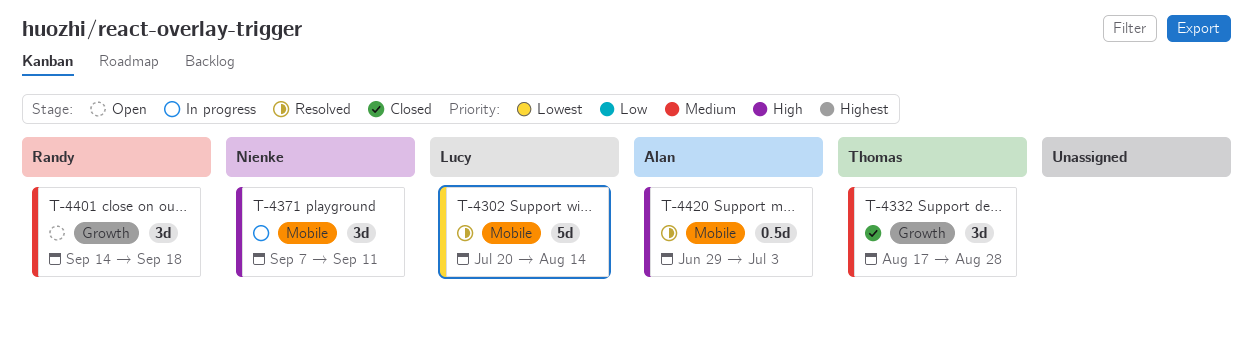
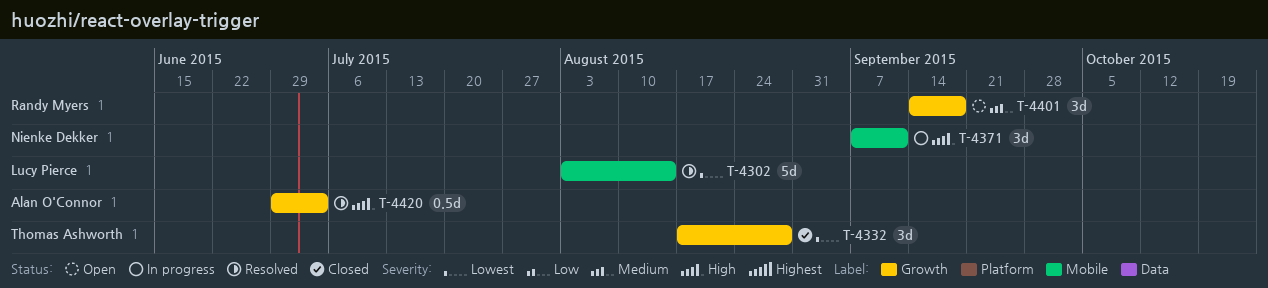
T-4302, start: Jul 20 -> Aug 3
T-4332, priority: Medium -> Lowest
T-4420, label: Mobile -> Growth

